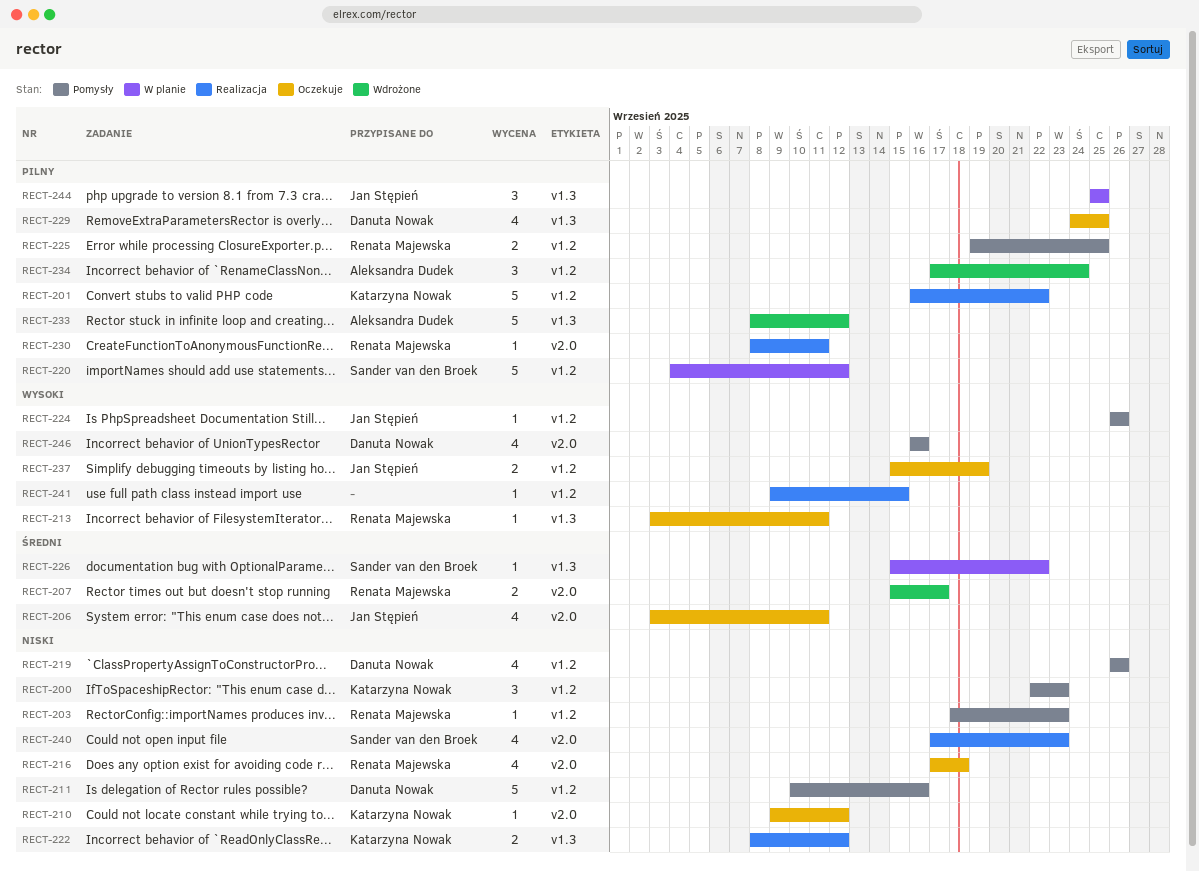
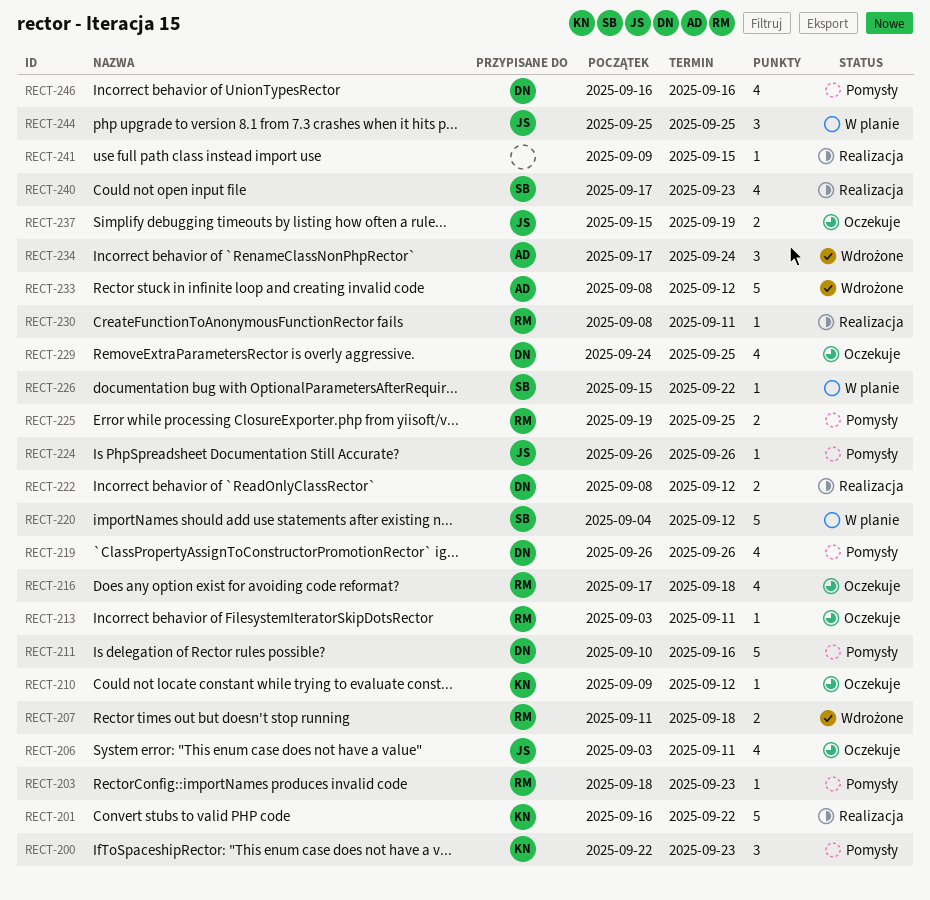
RECT-207, start: Sep 15 -> Sep 11
RECT-207, due: Sep 17 -> Sep 18
RECT-222, owner: Katarzyna Nowak -> Danuta Nowak

